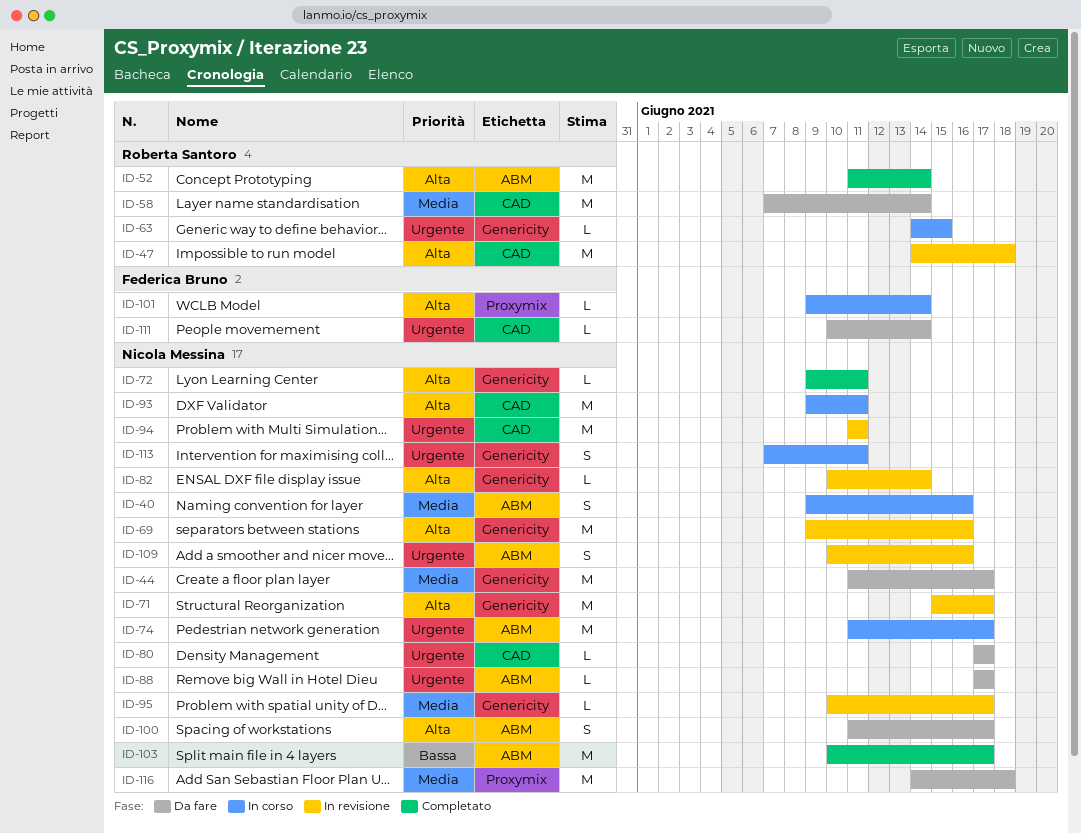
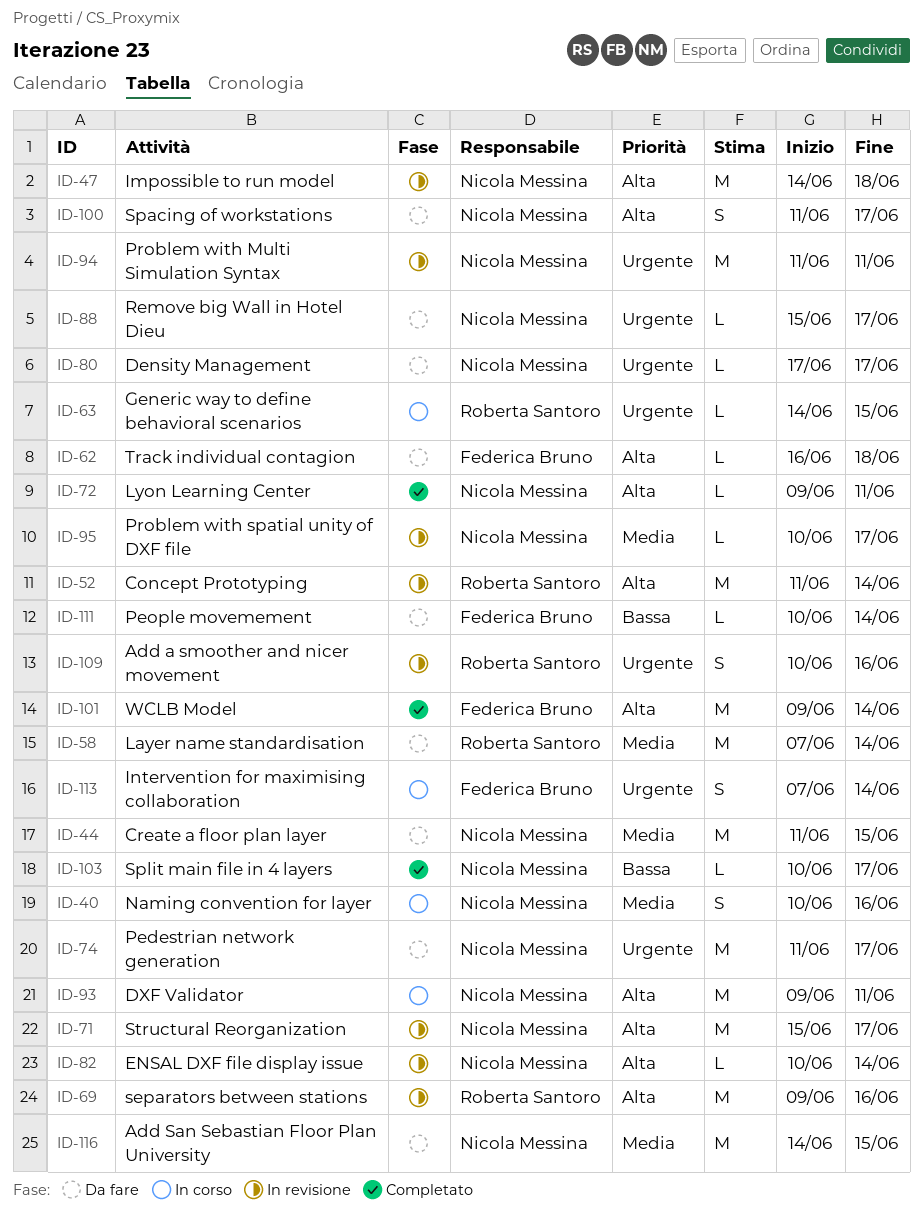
ID-40, start: Jun 9 -> Jun 10
ID-44, due: Jun 17 -> Jun 15
ID-47, owner: Roberta Santoro -> Nicola Messina
ID-52, status: Completato -> In revisione
ID-62: none -> present
ID-69, owner: Nicola Messina -> Roberta Santoro
ID-74, status: In corso -> Da fare
ID-88, start: Jun 17 -> Jun 15
ID-101, status: In corso -> Completato
ID-101, estimate: L -> M
ID-103, estimate: M -> L
ID-109, owner: Nicola Messina -> Roberta Santoro
ID-111, priority: Urgente -> Bassa
ID-113, owner: Nicola Messina -> Federica Bruno
ID-113, due: Jun 11 -> Jun 14
ID-116, due: Jun 18 -> Jun 15

